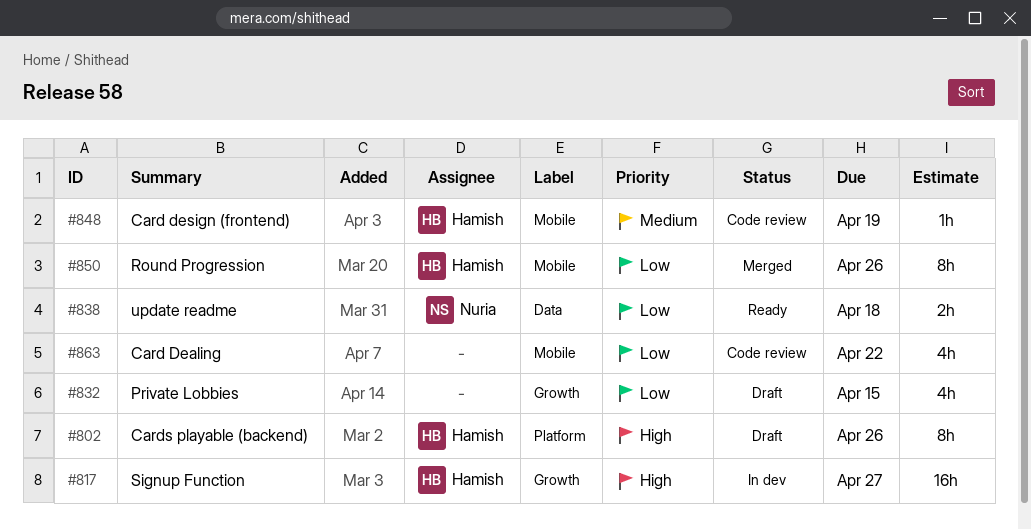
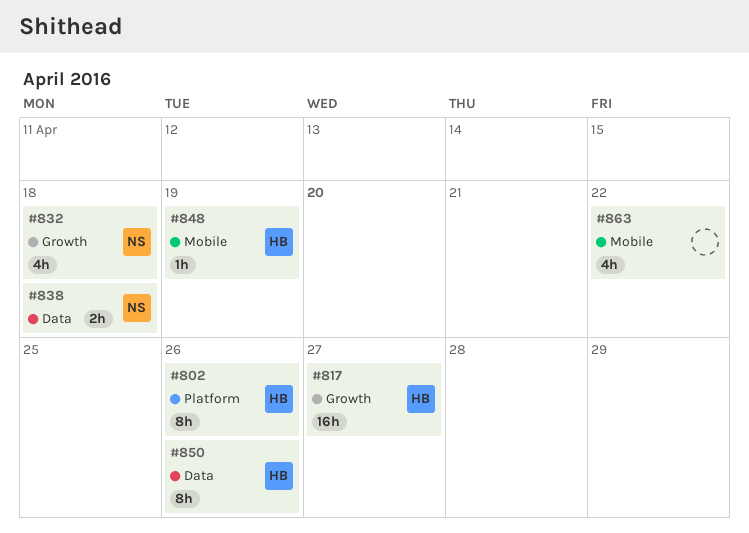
#832, owner: none -> Nuria
#832, due: Apr 15 -> Apr 18
#850, label: Mobile -> Data

